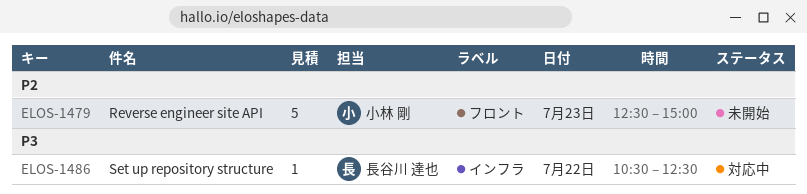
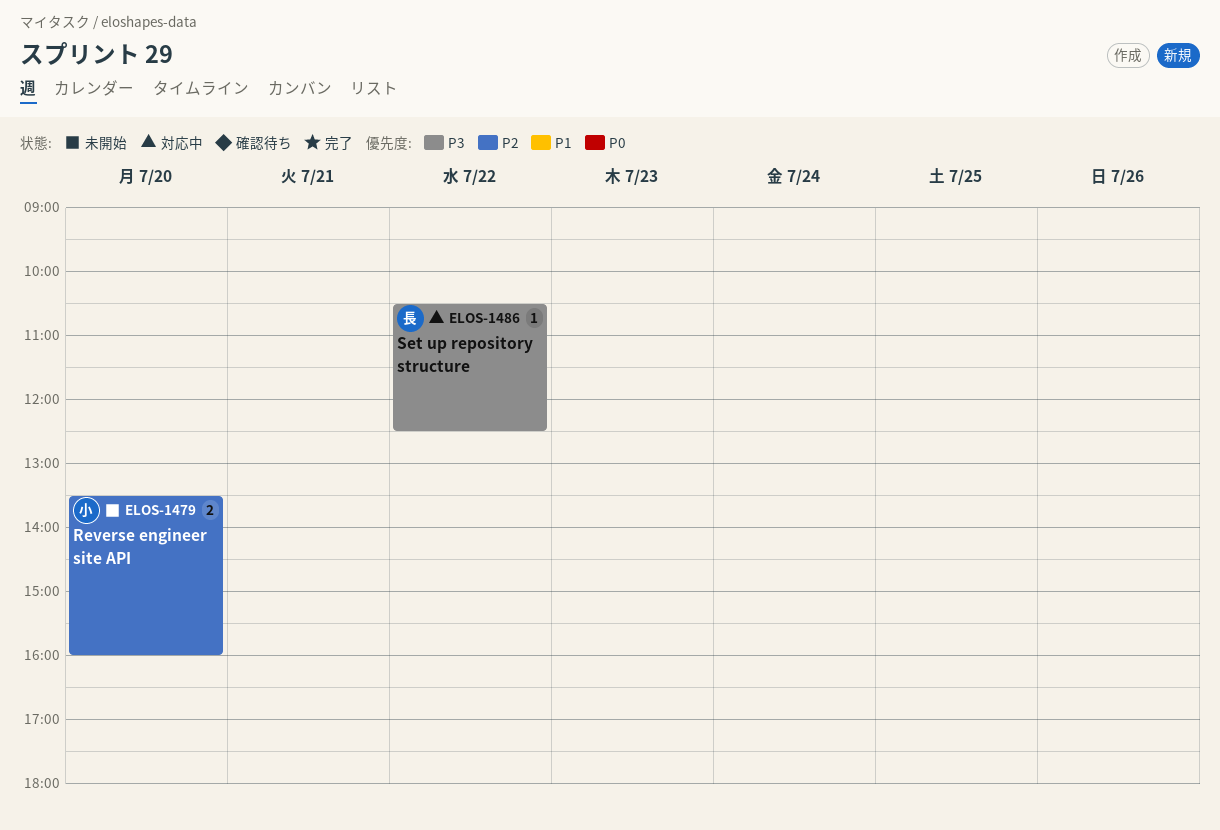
ELOS-1479, estimate: 5 -> 2
ELOS-1479, day: Jul 23 -> Jul 20
ELOS-1479, begins: 12:30 -> 13:30
ELOS-1479, ends: 15:00 -> 16:00

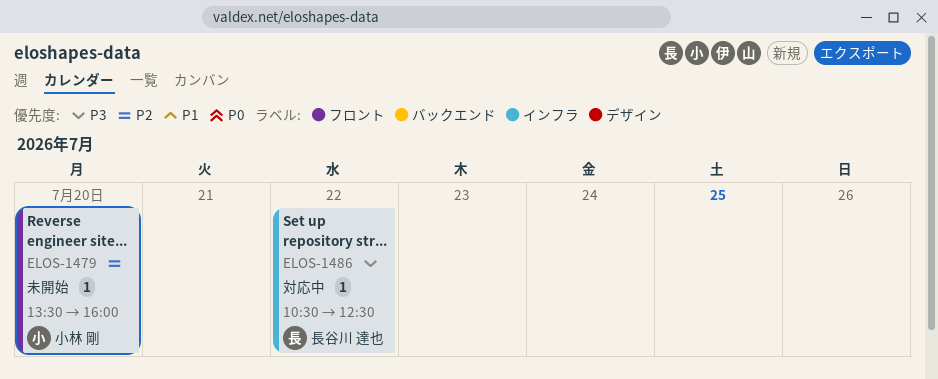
ELOS-1479, estimate: 2 -> 1

